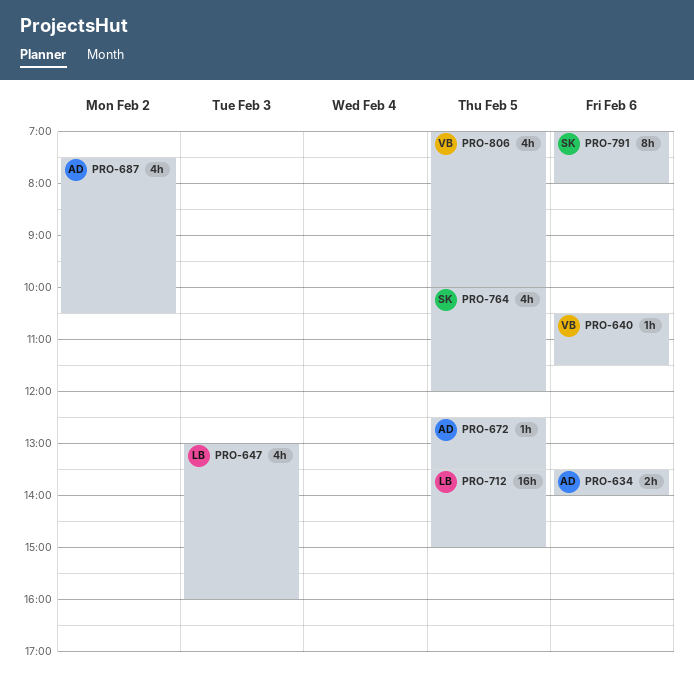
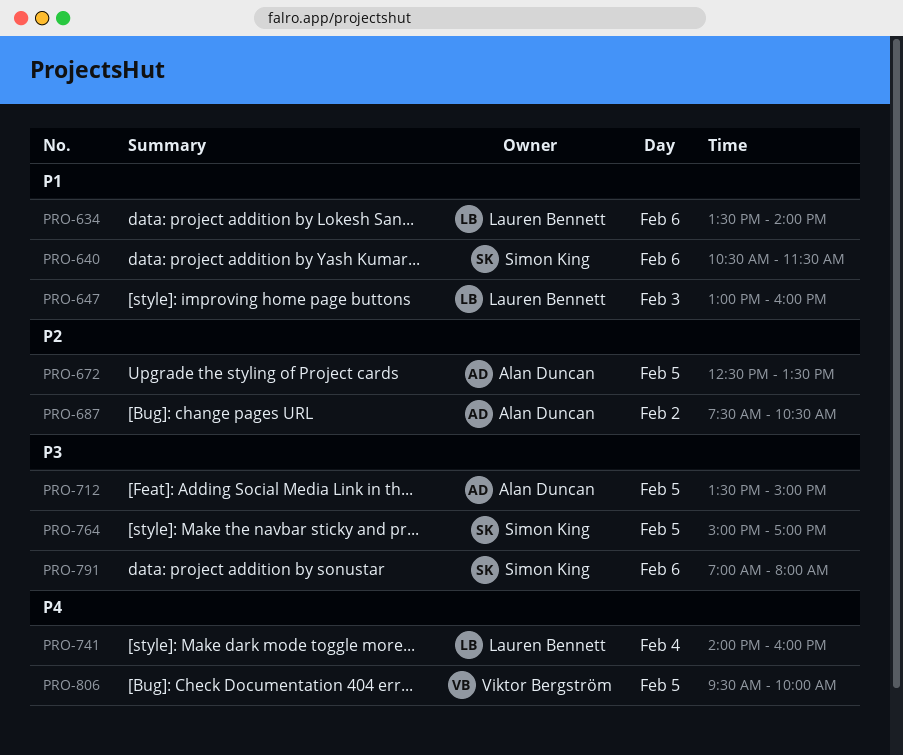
PRO-634, owner: Alan Duncan -> Lauren Bennett
PRO-640, owner: Viktor Bergström -> Simon King
PRO-712, owner: Lauren Bennett -> Alan Duncan
PRO-741: none -> present
PRO-764, begins: 10:00 -> 15:00
PRO-764, ends: 12:00 -> 17:00
PRO-806, begins: 07:00 -> 09:30

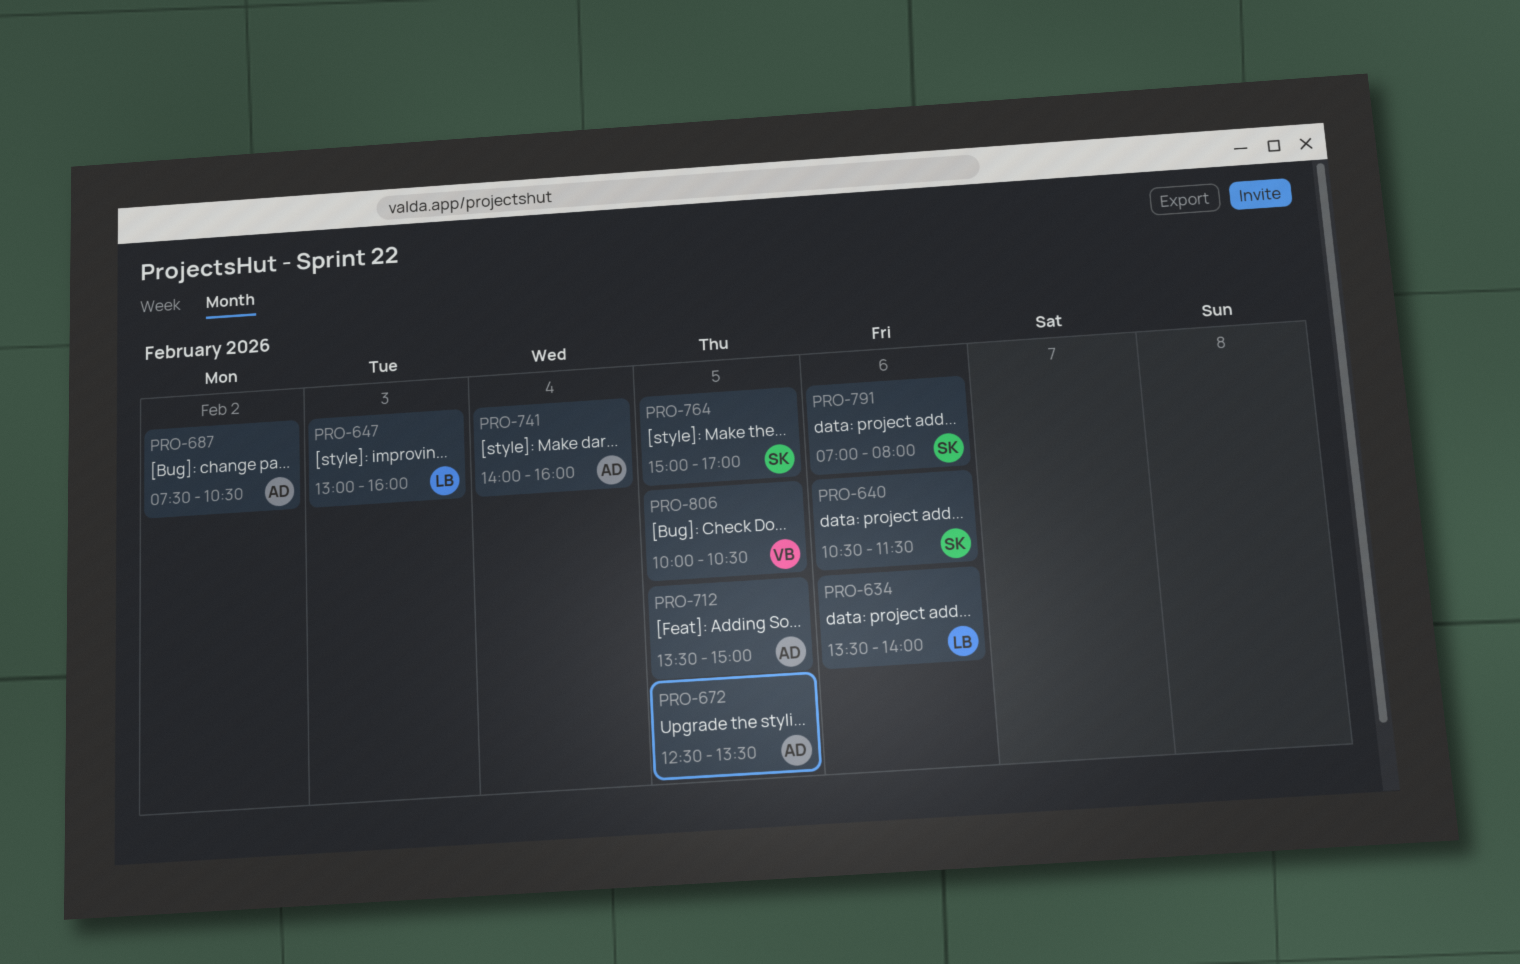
PRO-741, owner: Lauren Bennett -> Alan Duncan
PRO-806, begins: 09:30 -> 10:00
PRO-806, ends: 10:00 -> 10:30

